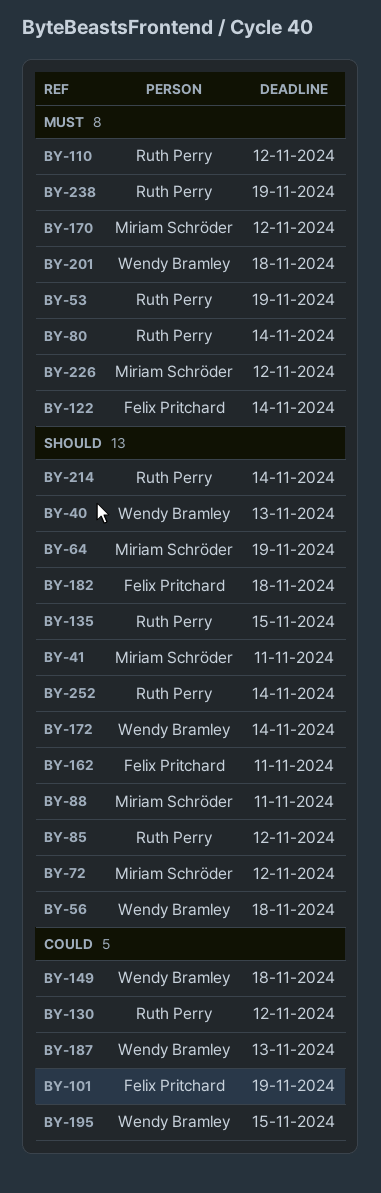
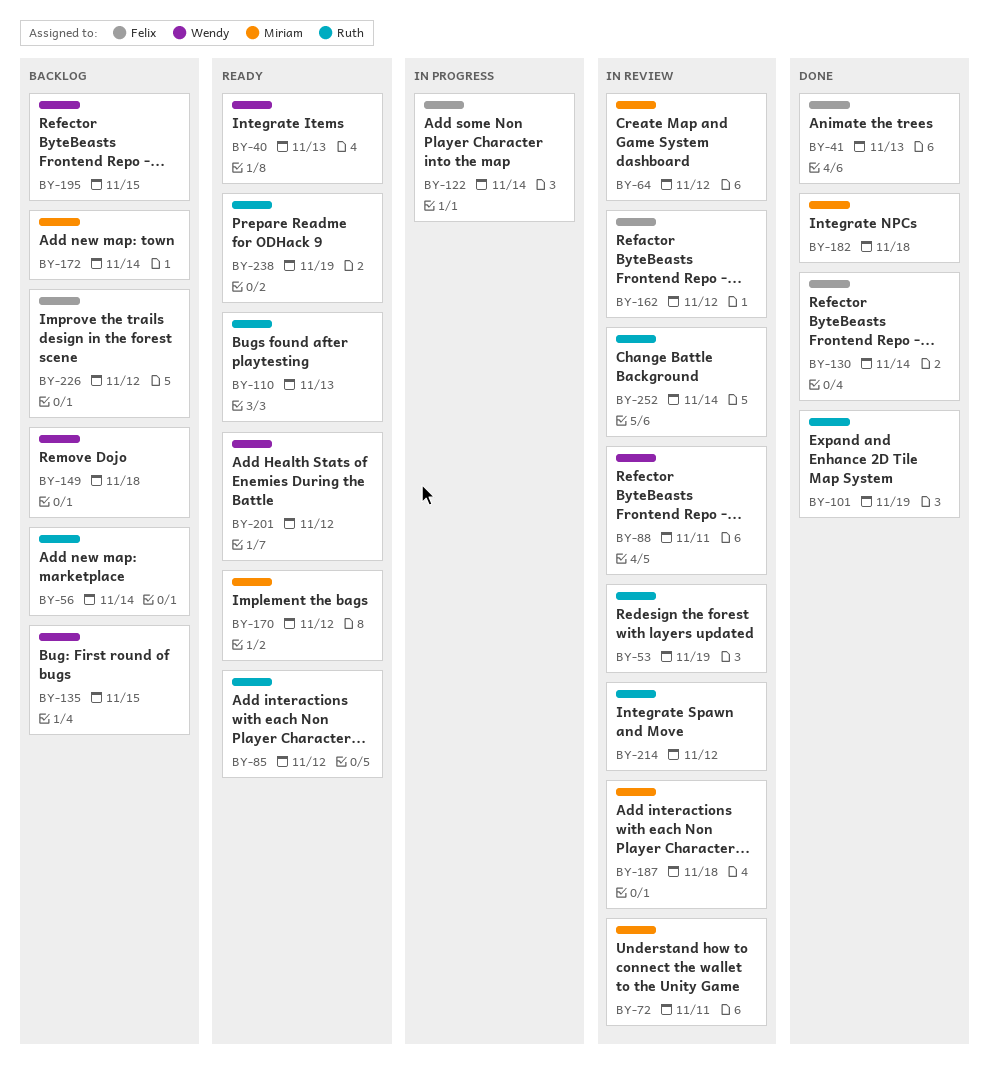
BY-41, owner: Miriam Schröder -> Felix Pritchard
BY-41, due: Nov 11 -> Nov 13
BY-56, owner: Wendy Bramley -> Ruth Perry
BY-56, due: Nov 18 -> Nov 14
BY-64, due: Nov 19 -> Nov 12
BY-72, due: Nov 12 -> Nov 11
BY-80: present -> none
BY-88, owner: Miriam Schröder -> Wendy Bramley
BY-101, owner: Felix Pritchard -> Ruth Perry
BY-110, due: Nov 12 -> Nov 13
BY-130, owner: Ruth Perry -> Felix Pritchard
BY-130, due: Nov 12 -> Nov 14
BY-135, owner: Ruth Perry -> Wendy Bramley
BY-162, due: Nov 11 -> Nov 12
BY-172, owner: Wendy Bramley -> Miriam Schröder
BY-182, owner: Felix Pritchard -> Miriam Schröder
BY-187, owner: Wendy Bramley -> Miriam Schröder
BY-187, due: Nov 13 -> Nov 18
BY-201, due: Nov 18 -> Nov 12
BY-214, due: Nov 14 -> Nov 12
BY-226, owner: Miriam Schröder -> Felix Pritchard

